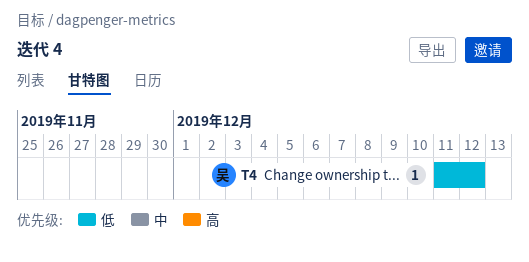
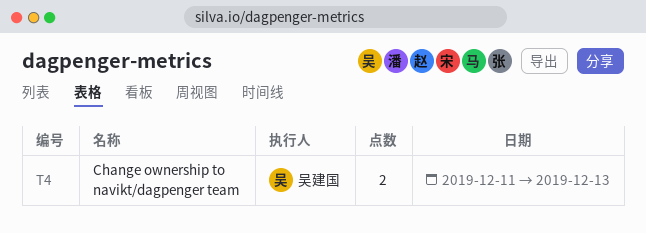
T4, estimate: 1 -> 2
T4, due: Dec 12 -> Dec 13

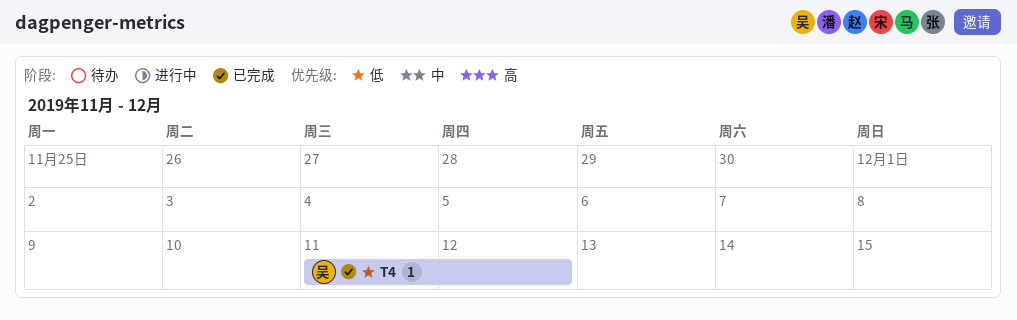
T4, estimate: 2 -> 1
T4, due: Dec 13 -> Dec 12

